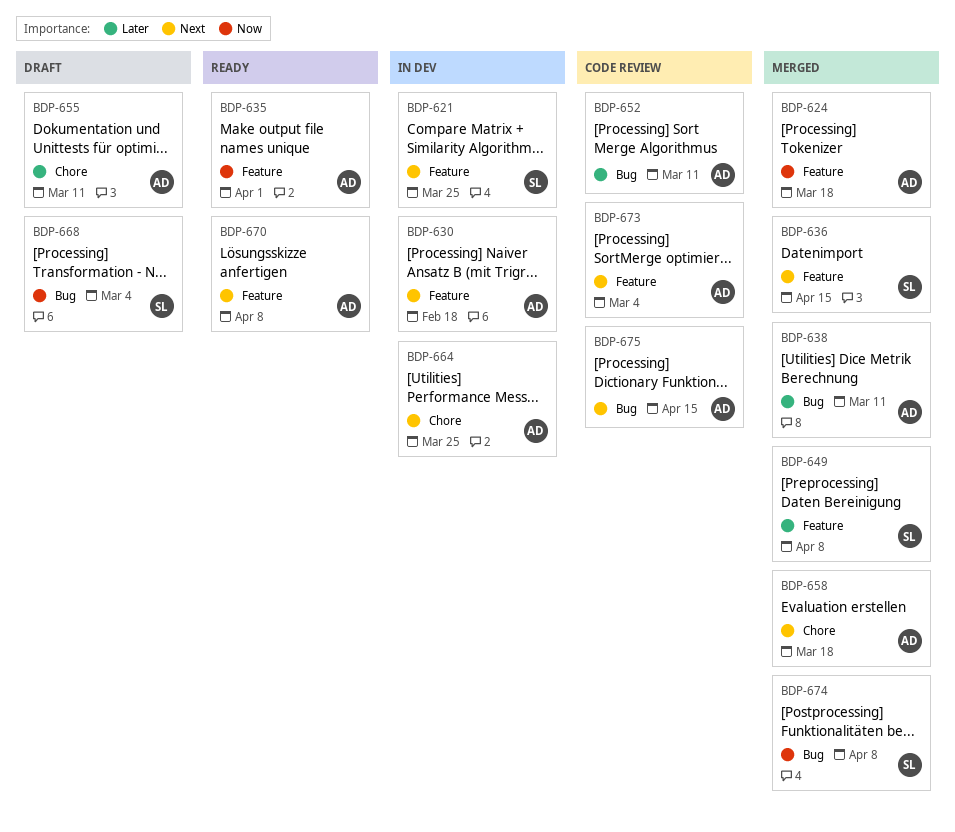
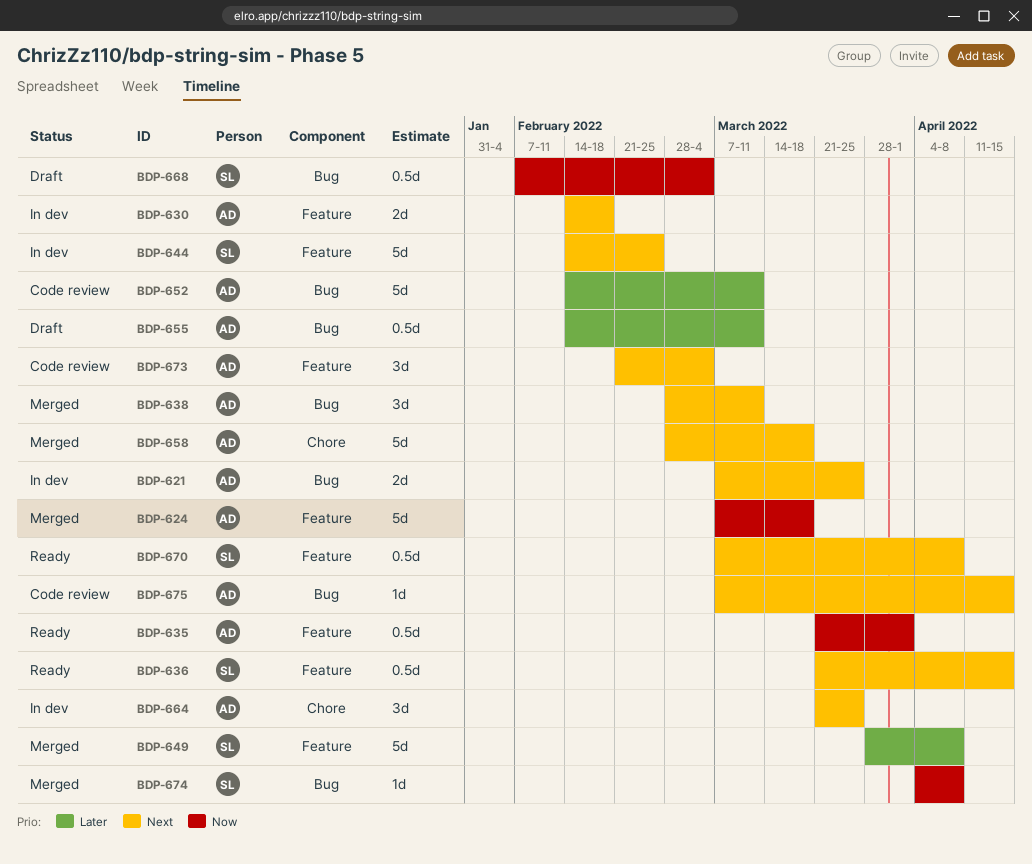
BDP-621, owner: SL -> AD
BDP-621, label: Feature -> Bug
BDP-636, status: Merged -> Ready
BDP-638, priority: Later -> Next
BDP-644: none -> present
BDP-655, label: Chore -> Bug
BDP-670, owner: AD -> SL

